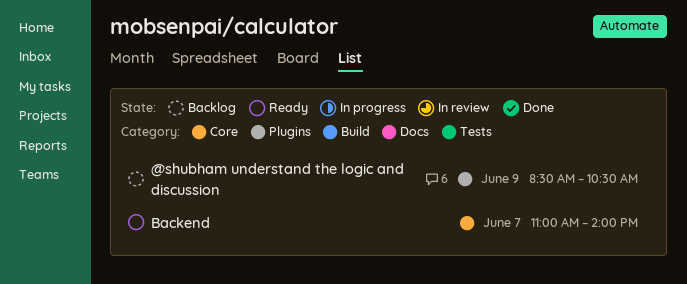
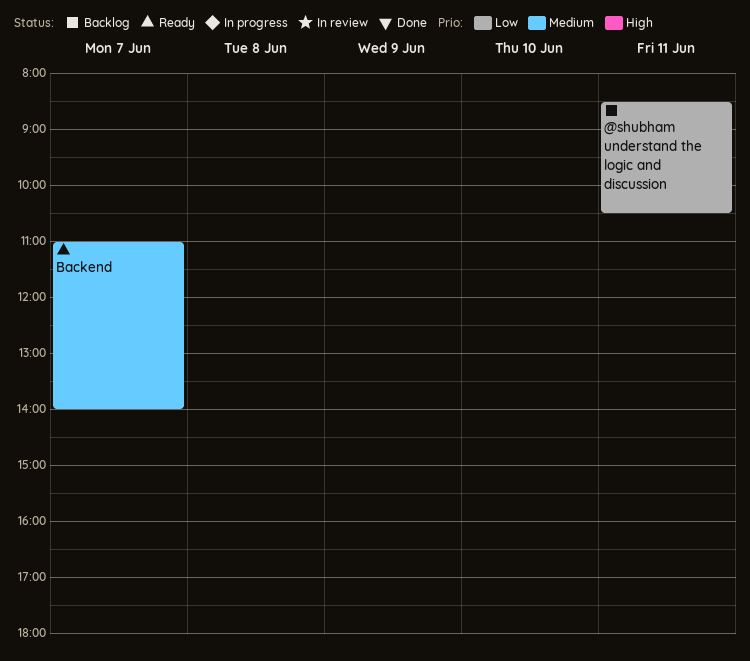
@shubham understand the logic and discussion, day: Jun 9 -> Jun 11

